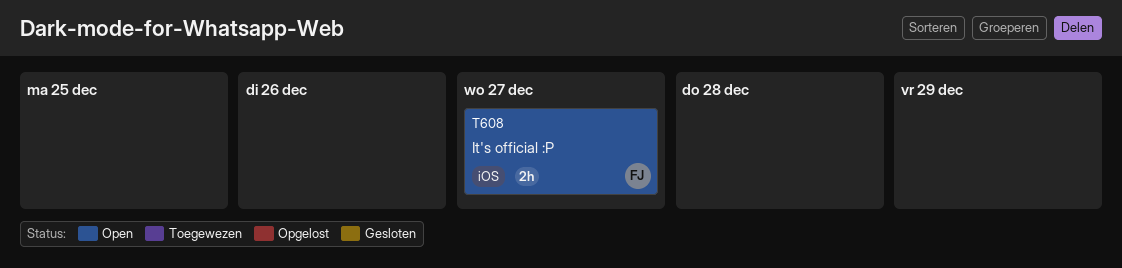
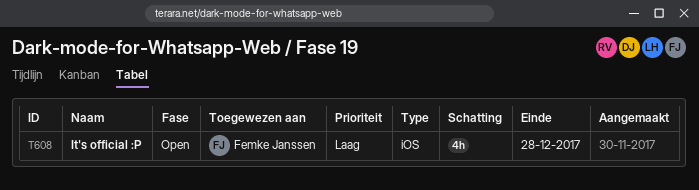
T608, estimate: 2h -> 4h
T608, due: Dec 27 -> Dec 28

